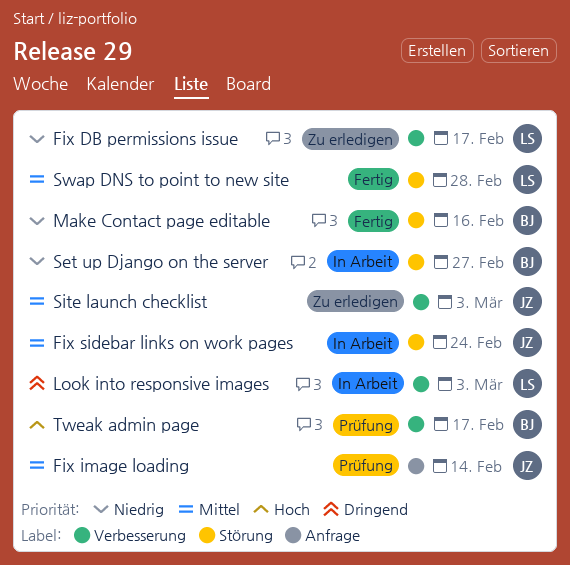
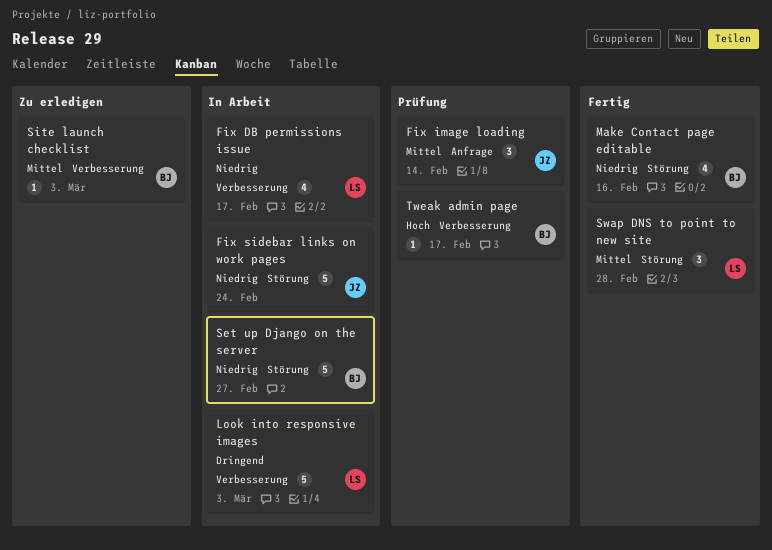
Fix DB permissions issue, status: Zu erledigen -> In Arbeit
Fix sidebar links on work pages, priority: Mittel -> Niedrig
Site launch checklist, owner: JZ -> BJ

